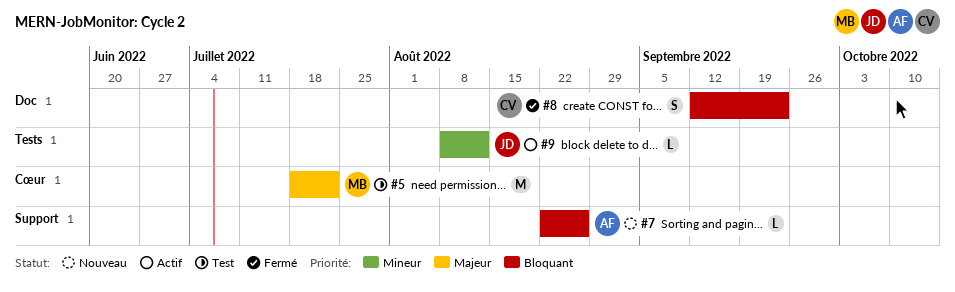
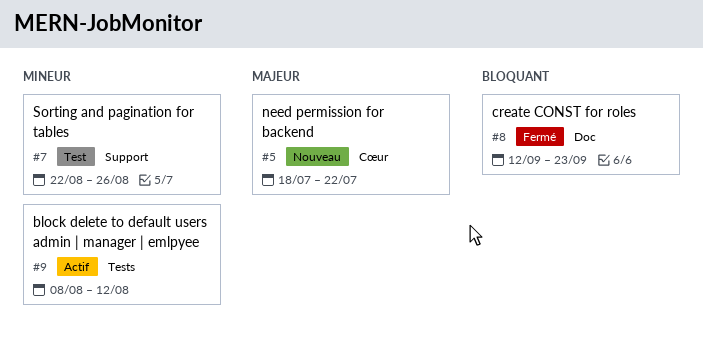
#5, status: Test -> Nouveau
#7, status: Nouveau -> Test
#7, priority: Bloquant -> Mineur

